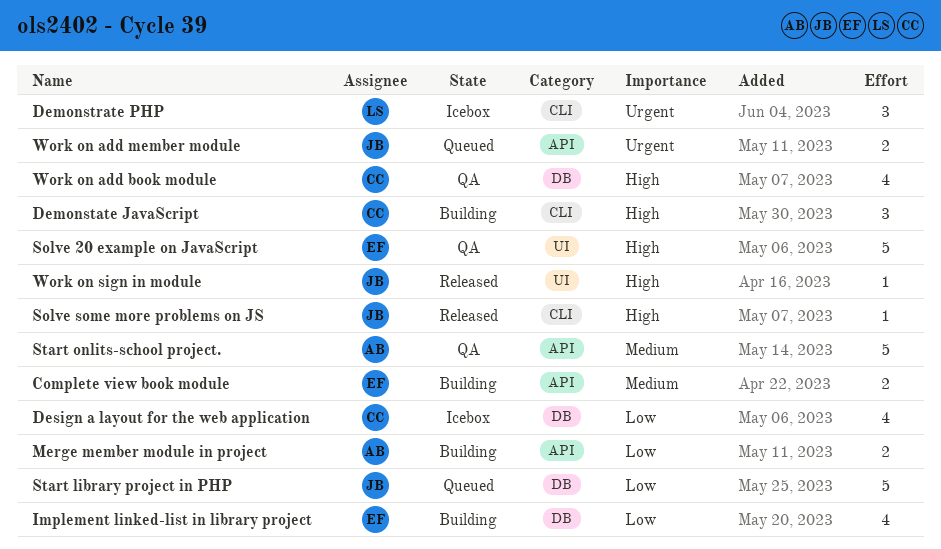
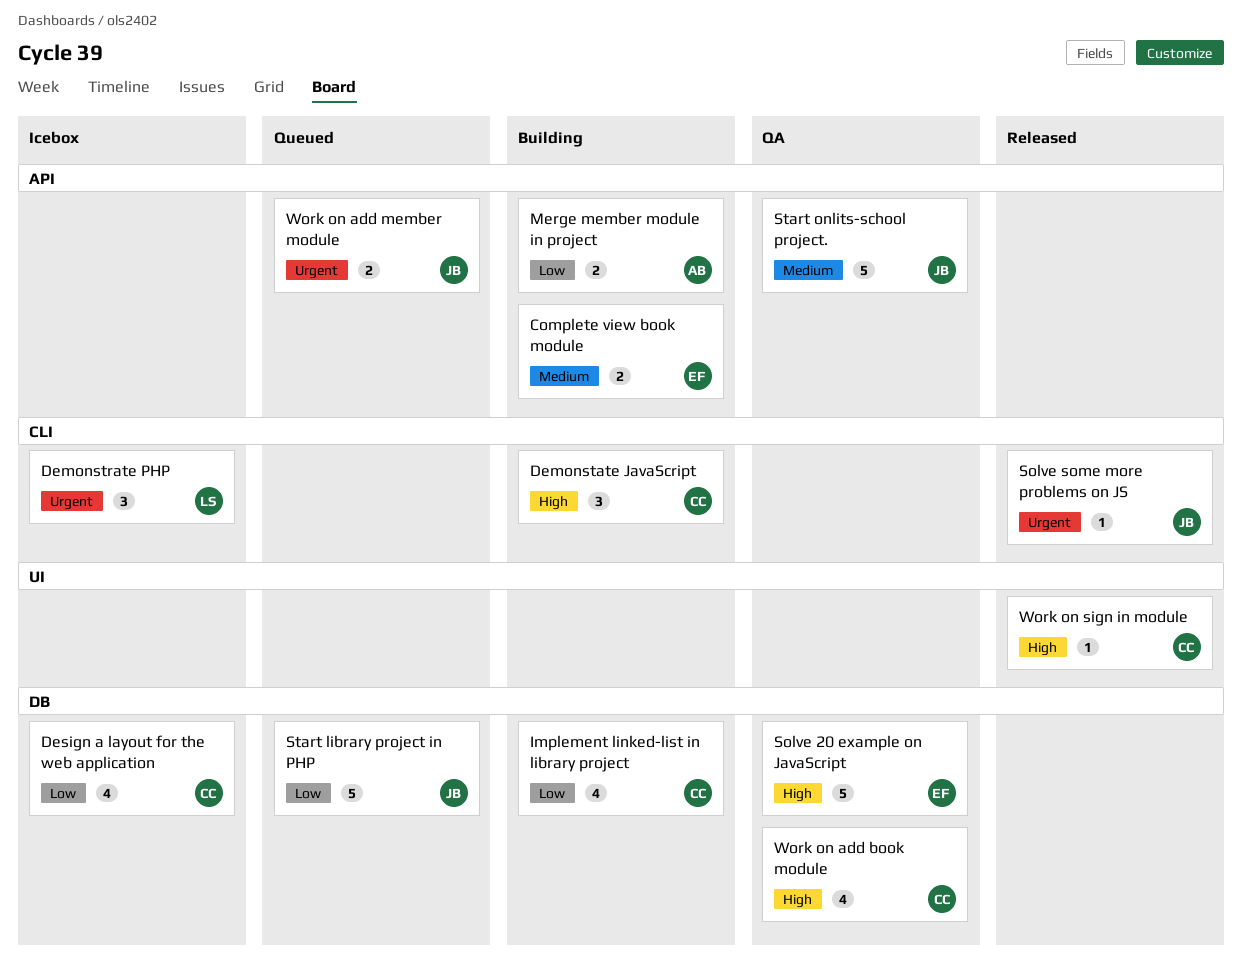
Implement linked-list in library project, owner: EF -> CC
Solve 20 example on JavaScript, label: UI -> DB
Solve some more problems on JS, priority: High -> Urgent
Start onlits-school project., owner: AB -> JB
Work on sign in module, owner: JB -> CC

